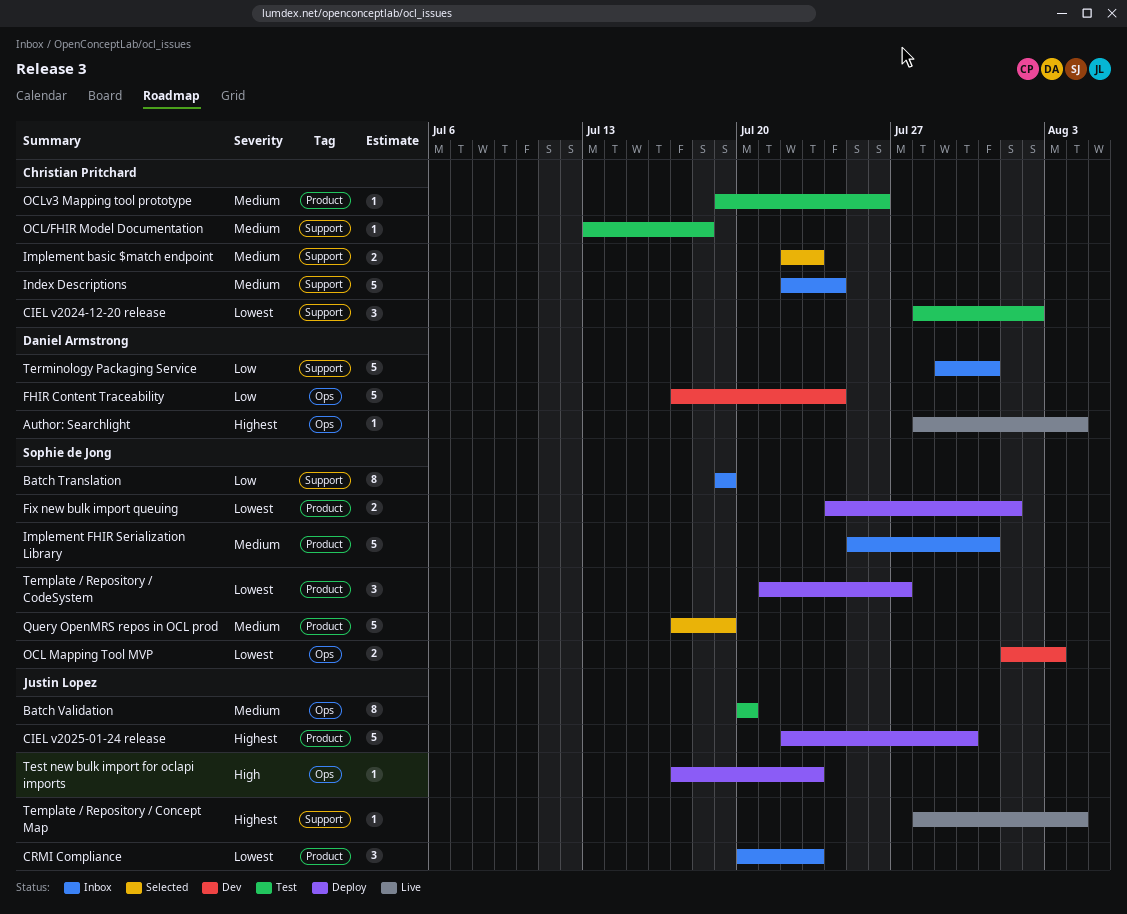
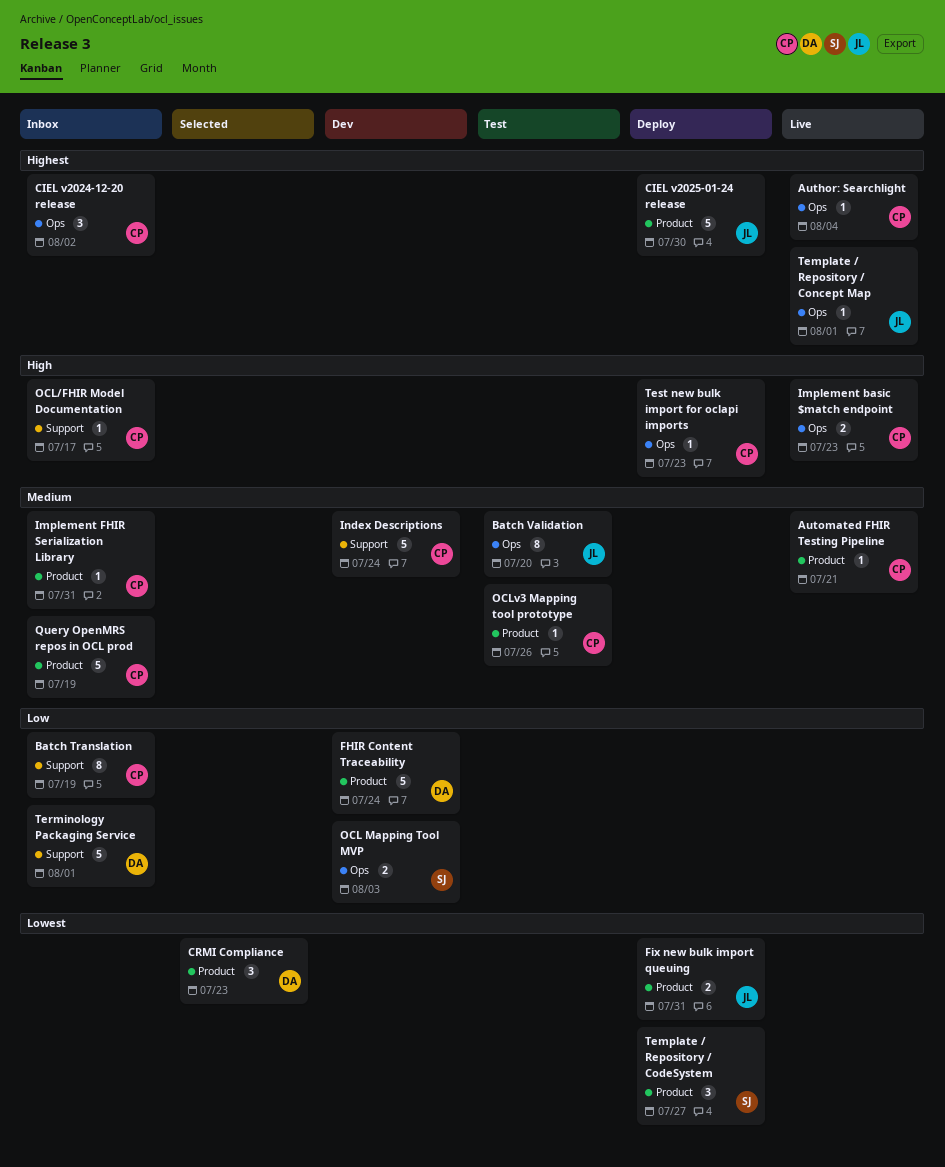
Author: Searchlight, owner: Daniel Armstrong -> Christian Pritchard
Automated FHIR Testing Pipeline: none -> present
Batch Translation, owner: Sophie de Jong -> Christian Pritchard
CIEL v2024-12-20 release, status: Test -> Inbox
CIEL v2024-12-20 release, priority: Lowest -> Highest
CIEL v2024-12-20 release, label: Support -> Ops
CRMI Compliance, status: Inbox -> Selected
CRMI Compliance, owner: Justin Lopez -> Daniel Armstrong
FHIR Content Traceability, label: Ops -> Product
Fix new bulk import queuing, owner: Sophie de Jong -> Justin Lopez
Fix new bulk import queuing, due: Aug 1 -> Jul 31
Implement basic $match endpoint, status: Selected -> Live
Implement basic $match endpoint, priority: Medium -> High
Implement basic $match endpoint, label: Support -> Ops
Implement FHIR Serialization Library, owner: Sophie de Jong -> Christian Pritchard
Implement FHIR Serialization Library, estimate: 5 -> 1
Index Descriptions, status: Inbox -> Dev
OCL Mapping Tool MVP, priority: Lowest -> Low
OCL/FHIR Model Documentation, status: Test -> Inbox
OCL/FHIR Model Documentation, priority: Medium -> High
OCL/FHIR Model Documentation, due: Jul 18 -> Jul 17
Query OpenMRS repos in OCL prod, status: Selected -> Inbox
Query OpenMRS repos in OCL prod, owner: Sophie de Jong -> Christian Pritchard
Template / Repository / Concept Map, label: Support -> Ops
Template / Repository / Concept Map, due: Aug 4 -> Aug 1
Terminology Packaging Service, due: Jul 31 -> Aug 1
Test new bulk import for oclapi imports, owner: Justin Lopez -> Christian Pritchard

